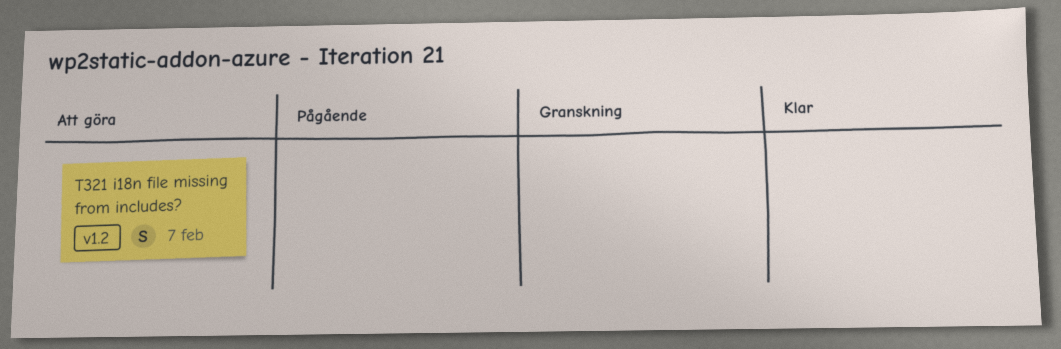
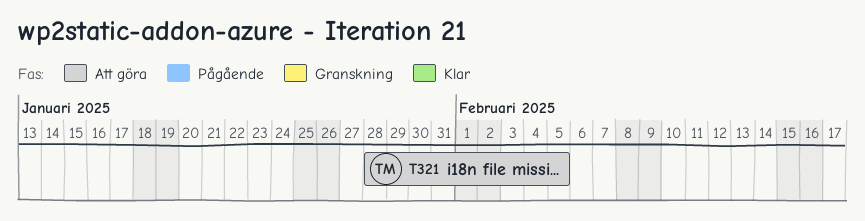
T321, due: Feb 7 -> Feb 5

